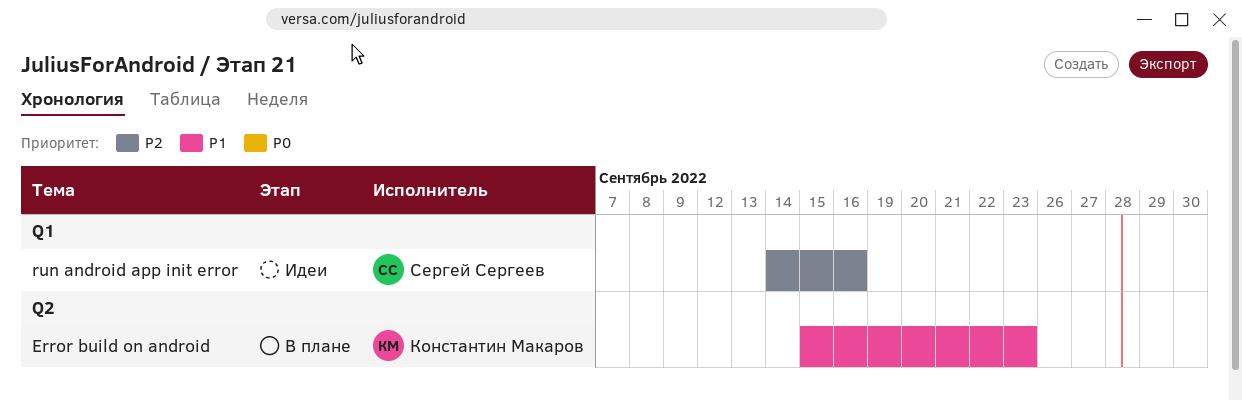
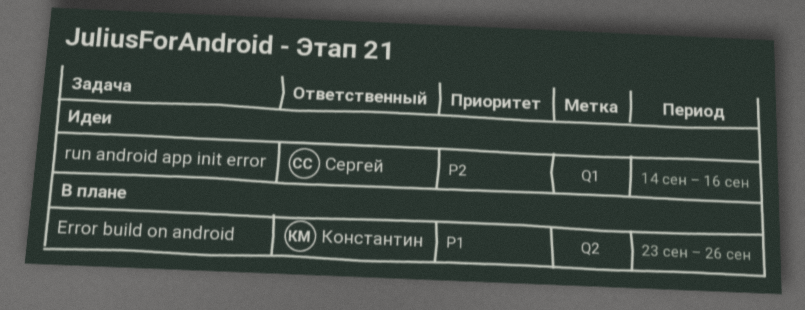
Error build on android, start: Sep 15 -> Sep 23
Error build on android, due: Sep 23 -> Sep 26

